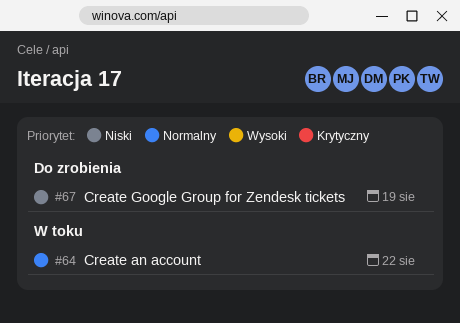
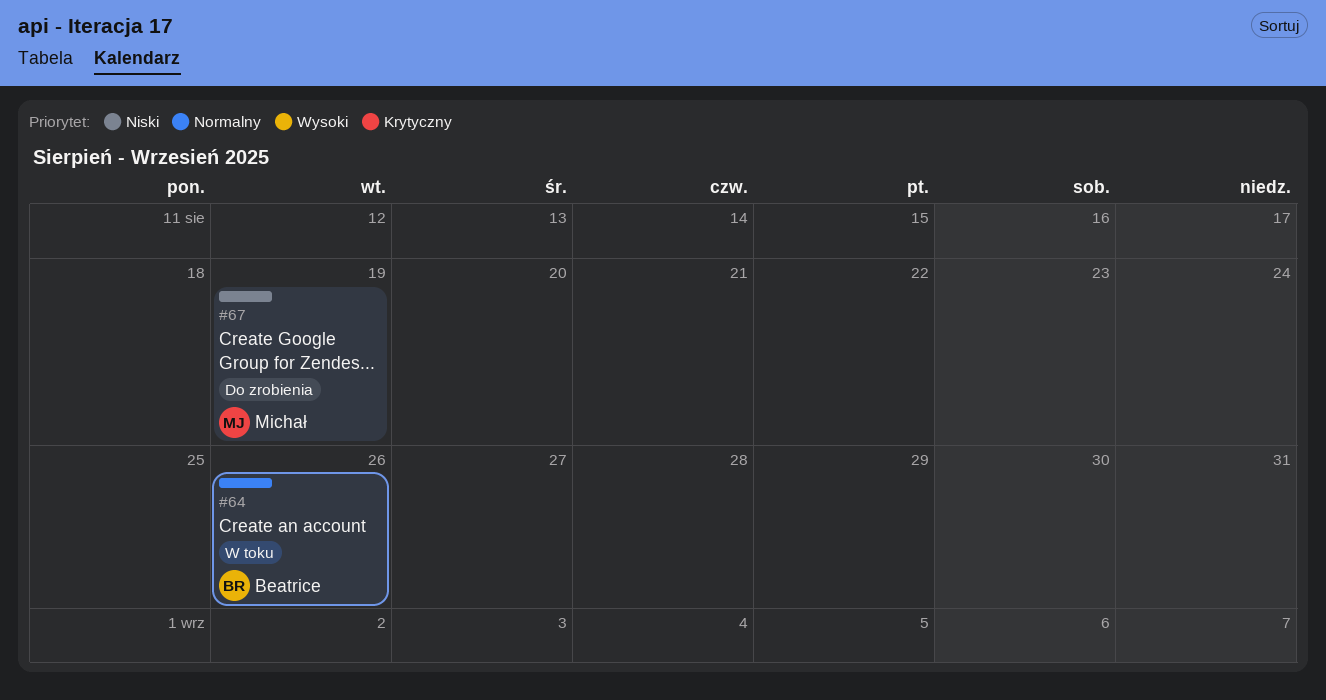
#64, due: Aug 22 -> Aug 26

